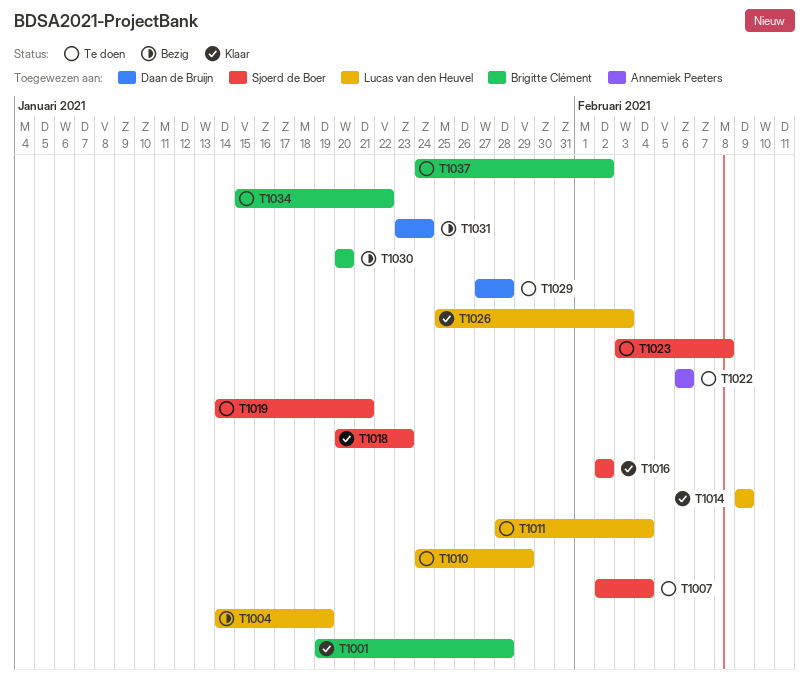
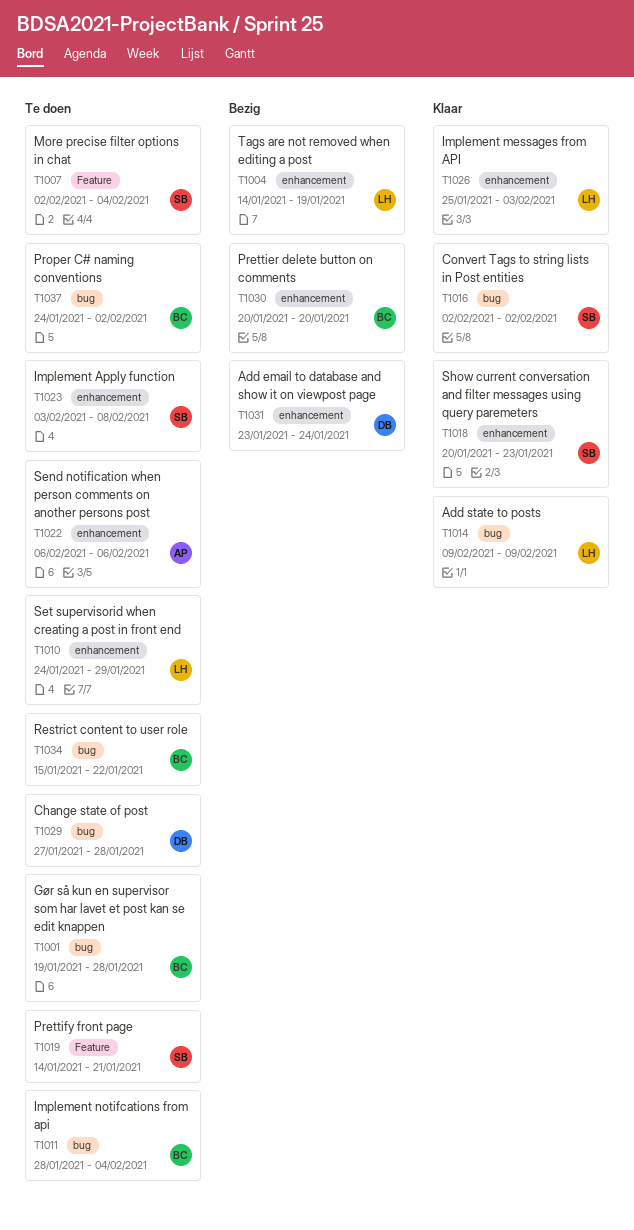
T1001, status: Klaar -> Te doen
T1011, owner: Lucas van den Heuvel -> Brigitte Clément

